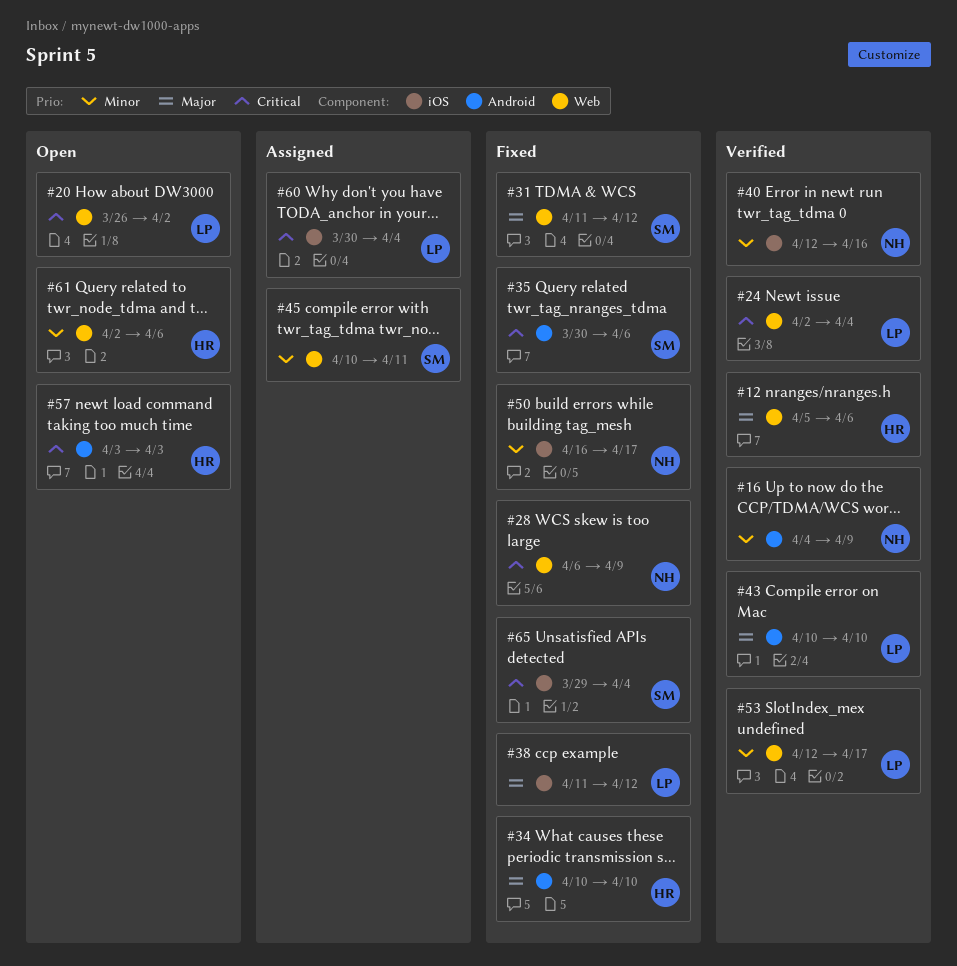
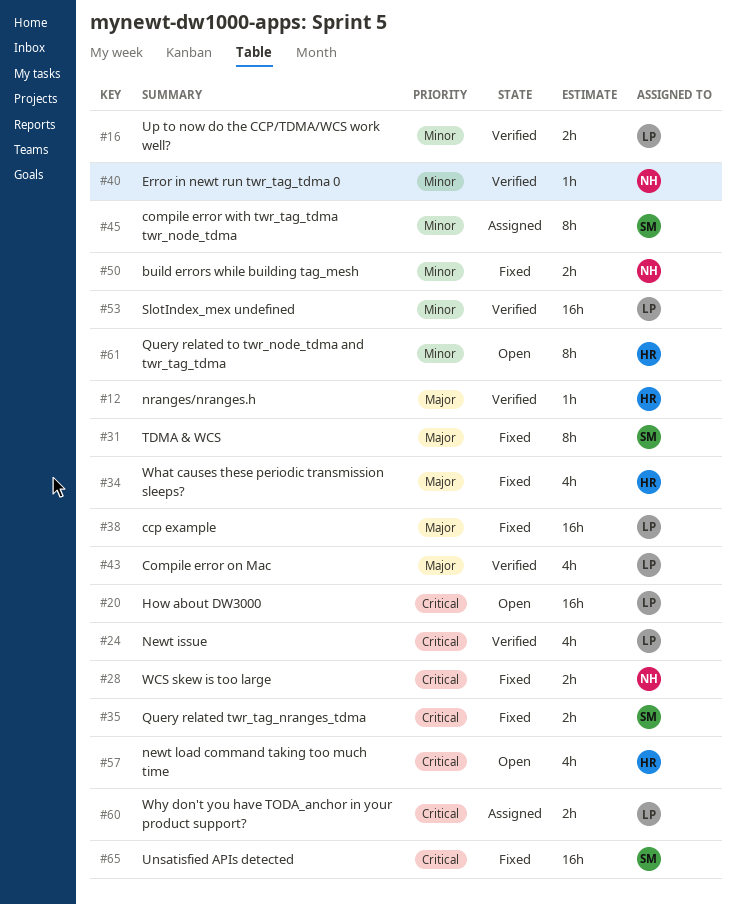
#16, owner: NH -> LP

